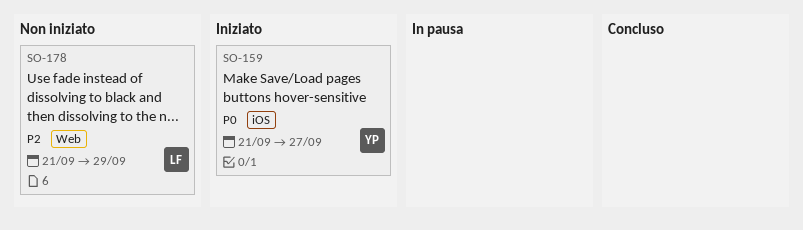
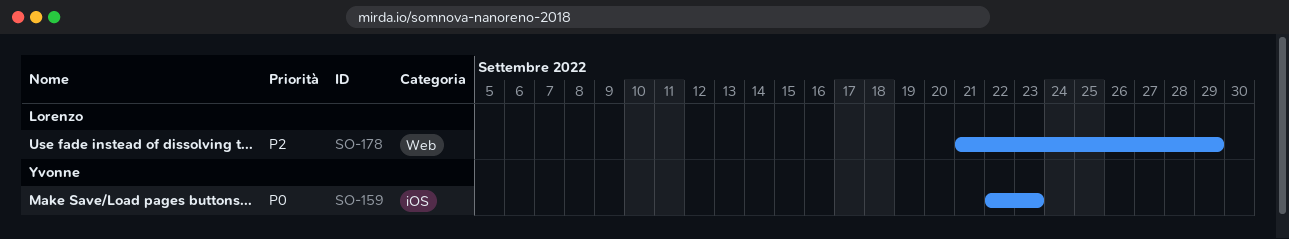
SO-159, start: Sep 21 -> Sep 22
SO-159, due: Sep 27 -> Sep 23

